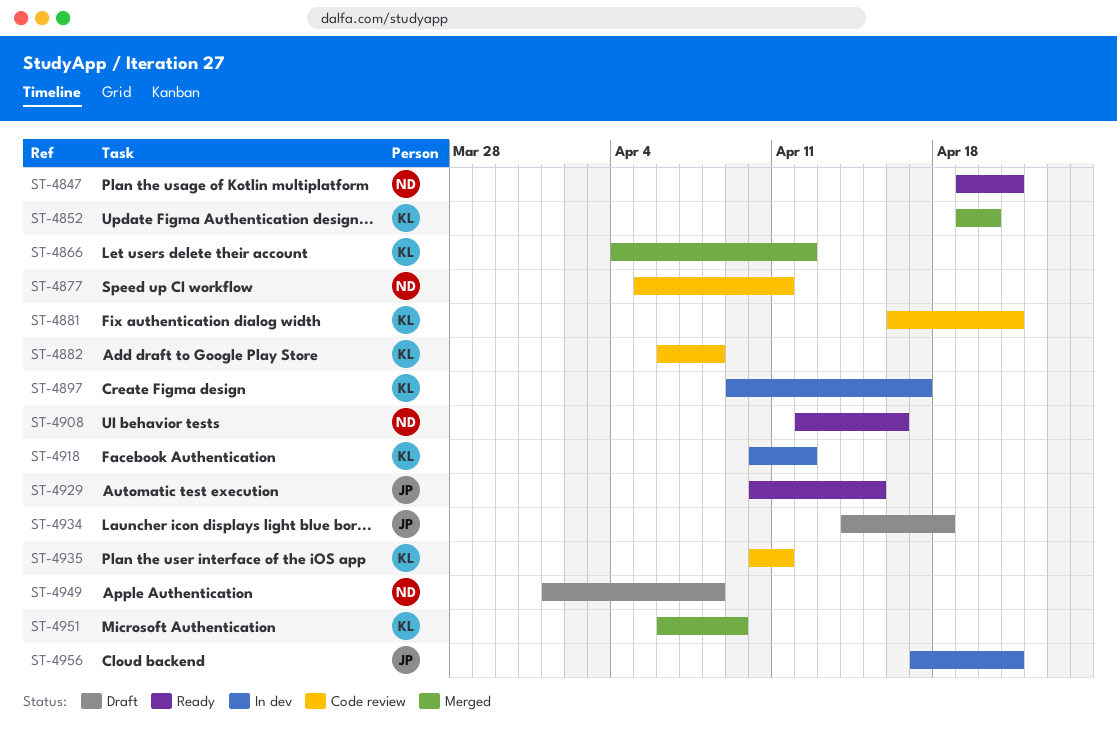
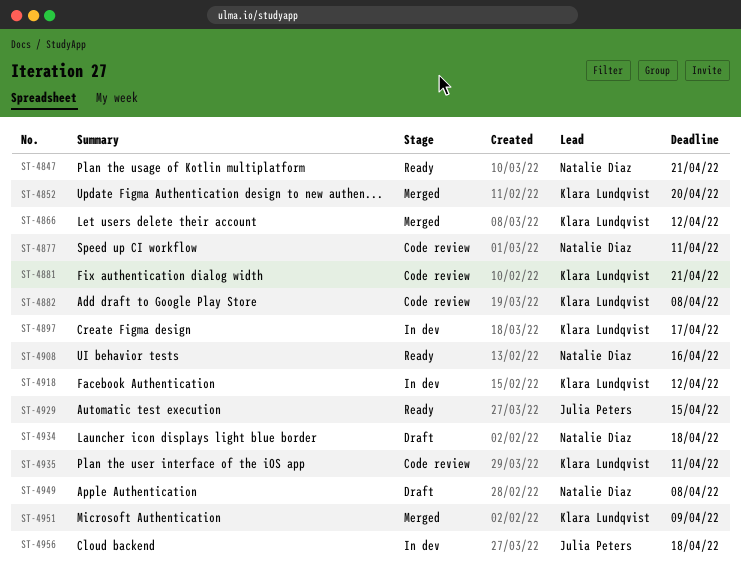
ST-4934, owner: Julia Peters -> Natalie Diaz
ST-4956, due: Apr 21 -> Apr 18

